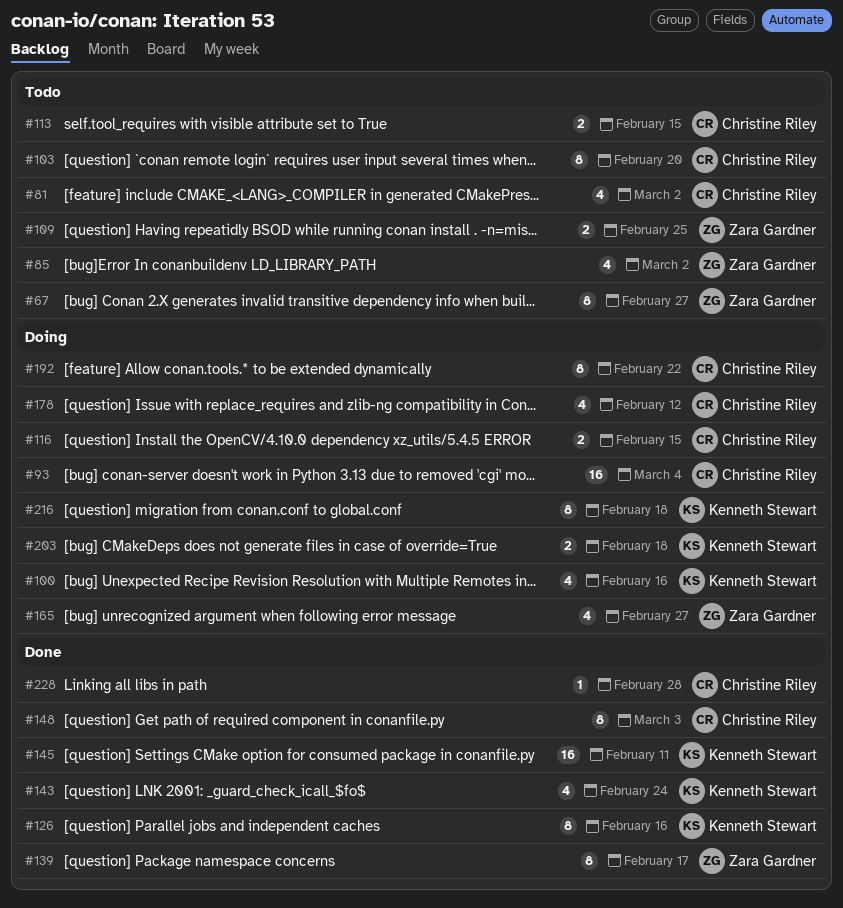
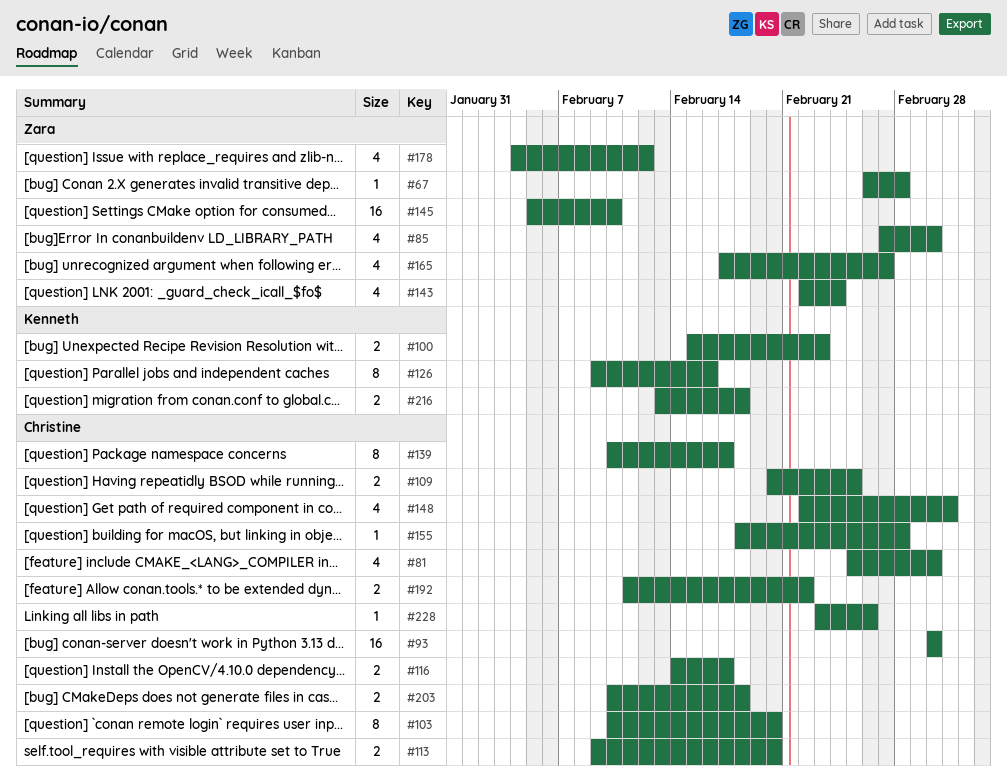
#67, estimate: 8 -> 1
#67, due: Feb 27 -> Feb 28
#93, due: Mar 4 -> Mar 2
#100, estimate: 4 -> 2
#100, due: Feb 16 -> Feb 23
#109, owner: Zara Gardner -> Christine Riley
#113, due: Feb 15 -> Feb 20
#116, due: Feb 15 -> Feb 17
#139, owner: Zara Gardner -> Christine Riley
#143, owner: Kenneth Stewart -> Zara Gardner
#145, owner: Kenneth Stewart -> Zara Gardner
#145, due: Feb 11 -> Feb 10
#148, estimate: 8 -> 4
#155: none -> present
#178, owner: Christine Riley -> Zara Gardner
#192, estimate: 8 -> 2
#203, owner: Kenneth Stewart -> Christine Riley
#216, estimate: 8 -> 2
#228, due: Feb 28 -> Feb 26

